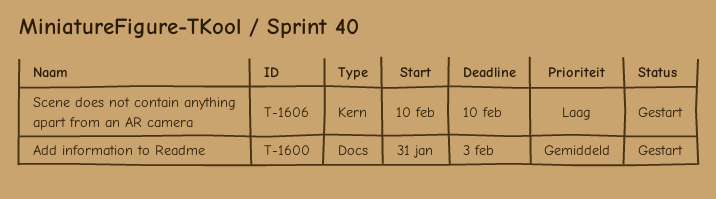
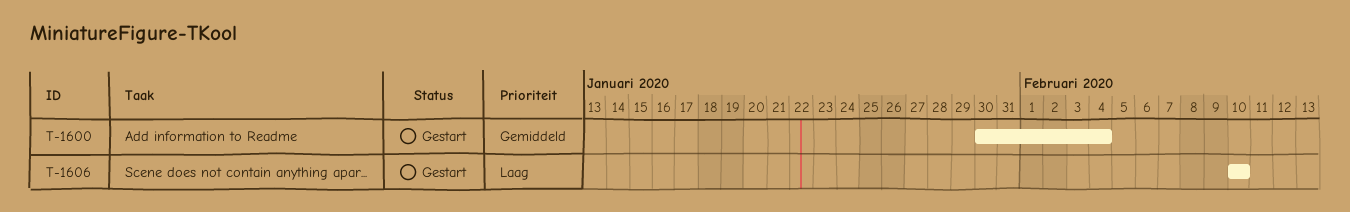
T-1600, start: Jan 31 -> Jan 30
T-1600, due: Feb 3 -> Feb 4

